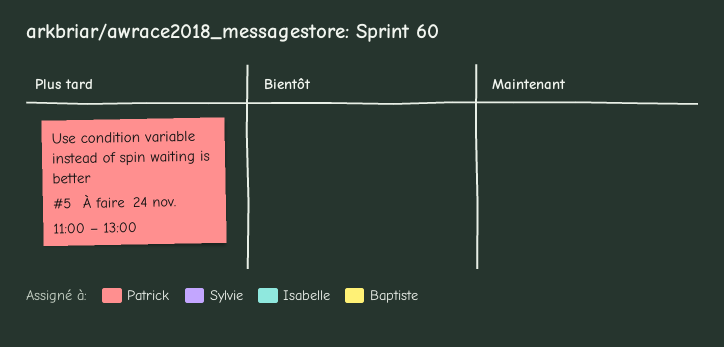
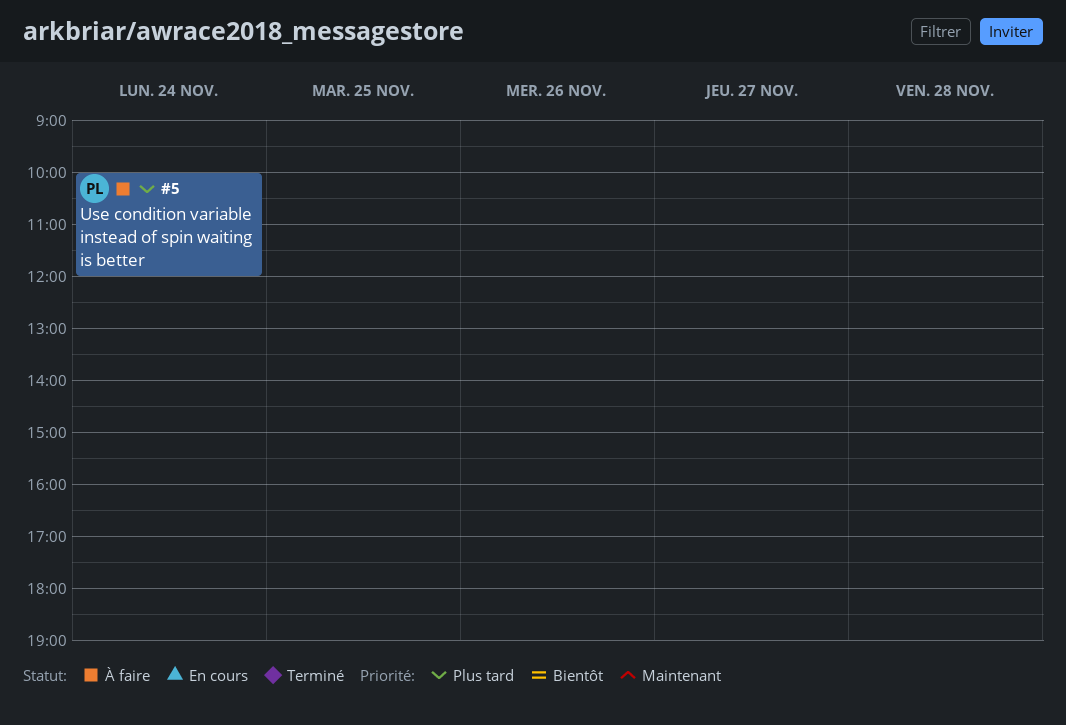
#5, begins: 11:00 -> 10:00
#5, ends: 13:00 -> 12:00

